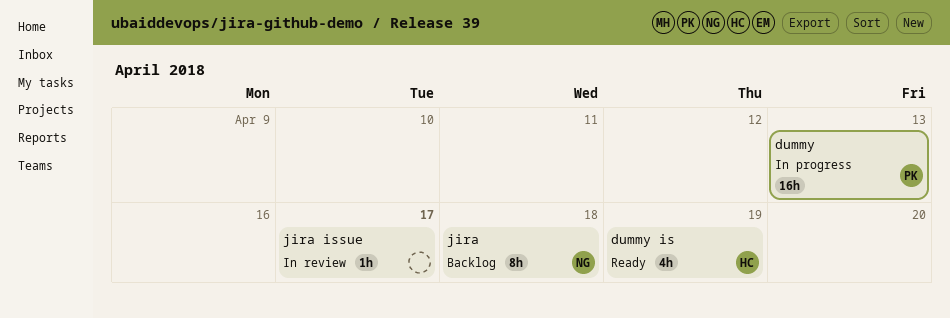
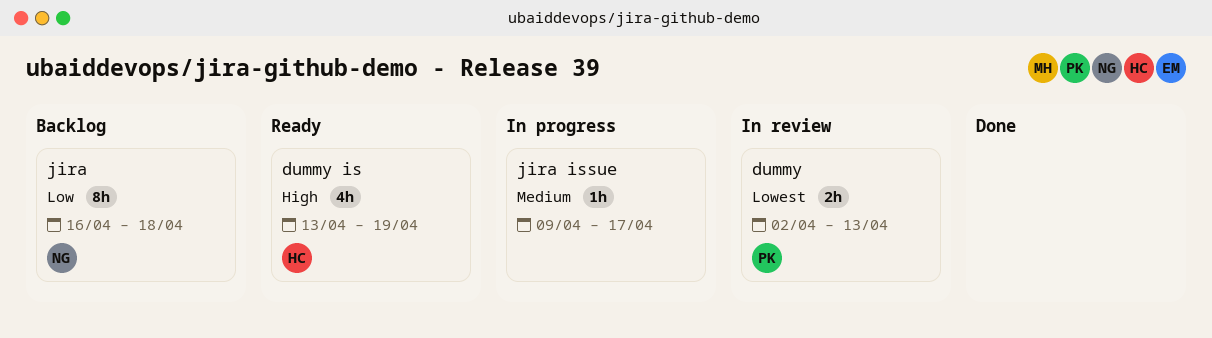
dummy, status: In progress -> In review
dummy, estimate: 16h -> 2h
jira issue, status: In review -> In progress

